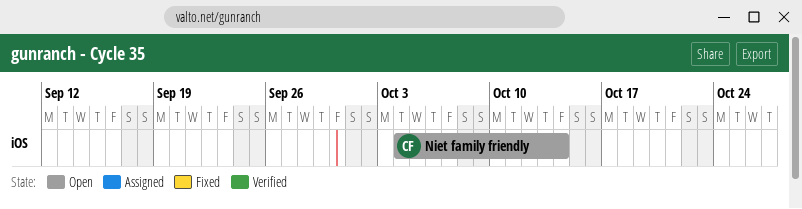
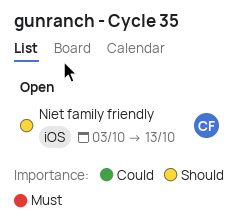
Niet family friendly, start: Oct 4 -> Oct 3
Niet family friendly, due: Oct 14 -> Oct 13

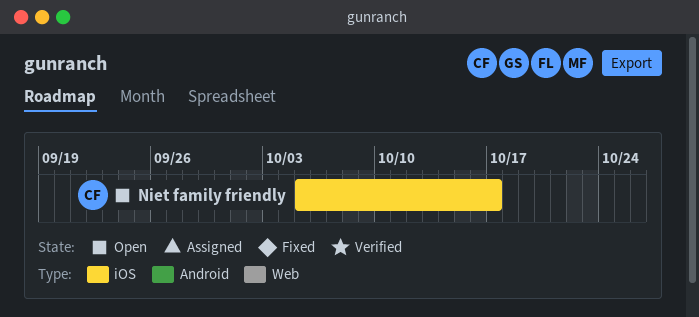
Niet family friendly, start: Oct 3 -> Oct 5
Niet family friendly, due: Oct 13 -> Oct 17

